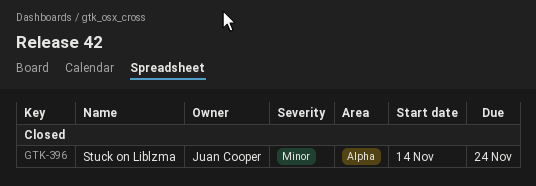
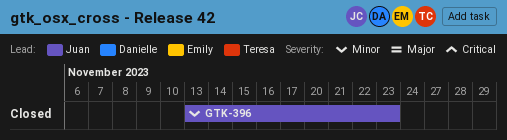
GTK-396, start: Nov 14 -> Nov 13
GTK-396, due: Nov 24 -> Nov 23

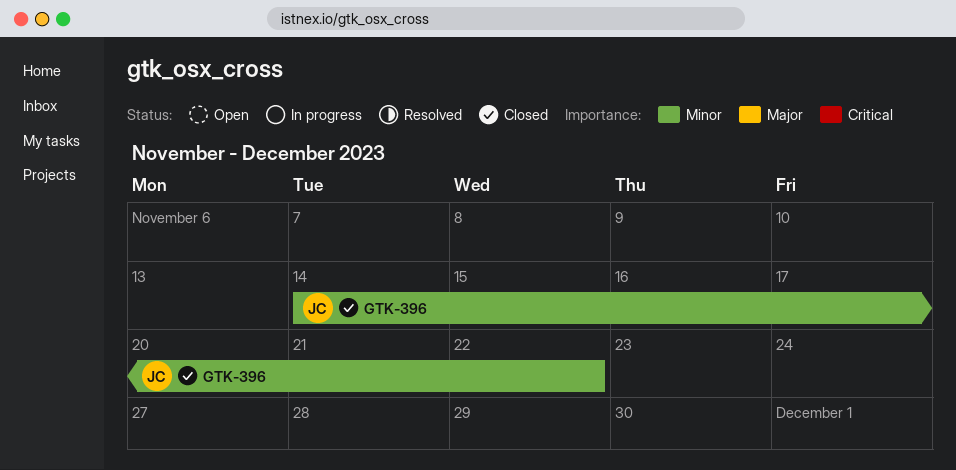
GTK-396, start: Nov 13 -> Nov 14
GTK-396, due: Nov 23 -> Nov 22

